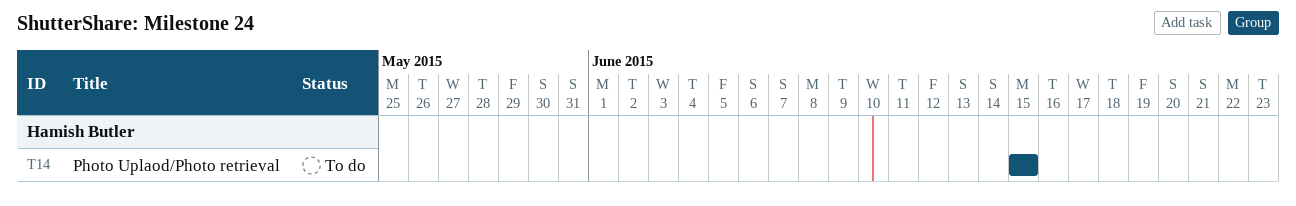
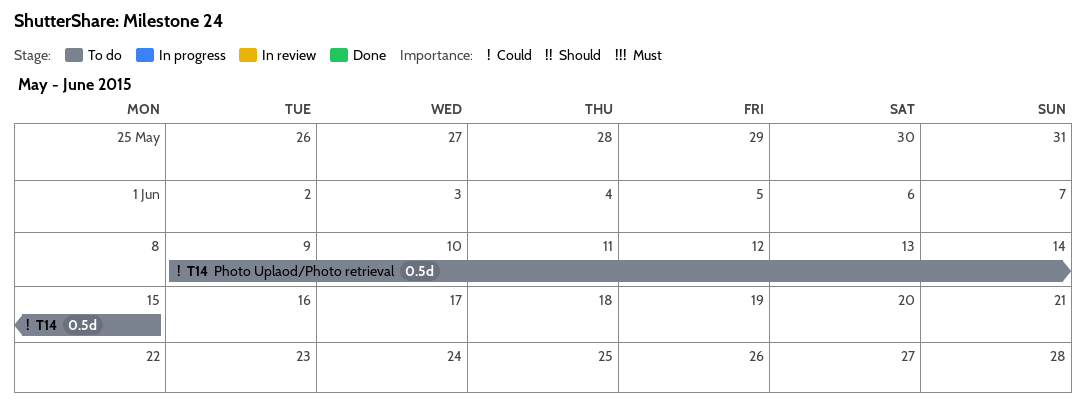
T14, start: Jun 15 -> Jun 9

